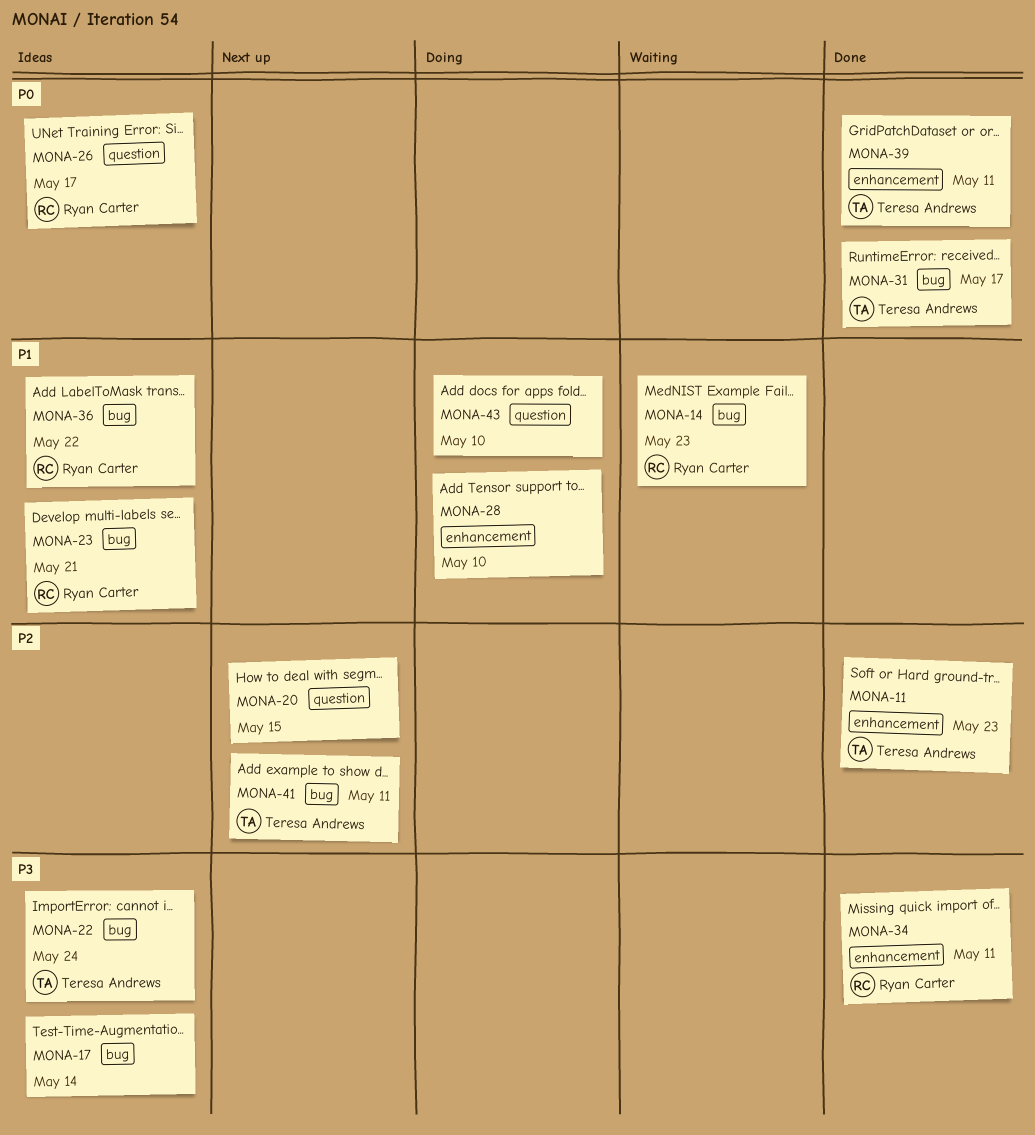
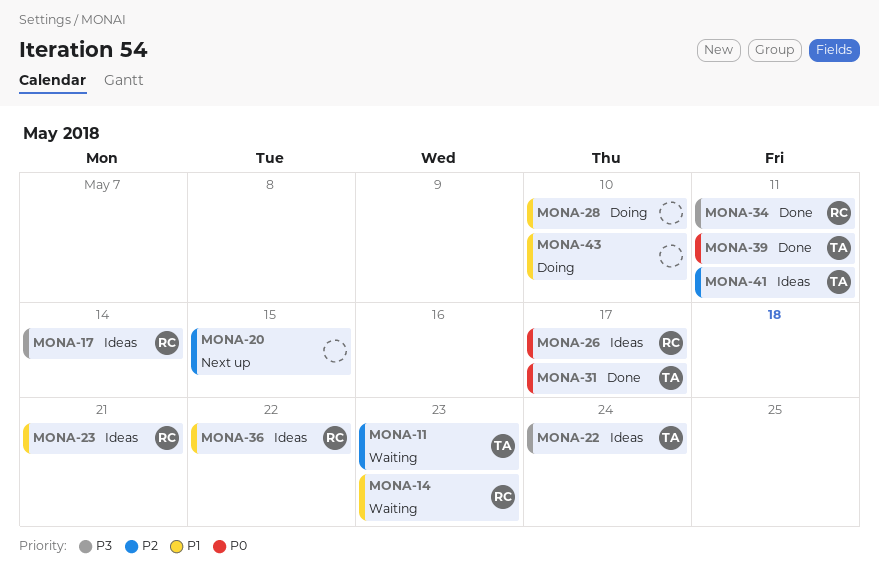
MONA-11, status: Done -> Waiting
MONA-17, owner: none -> Ryan Carter
MONA-41, status: Next up -> Ideas

